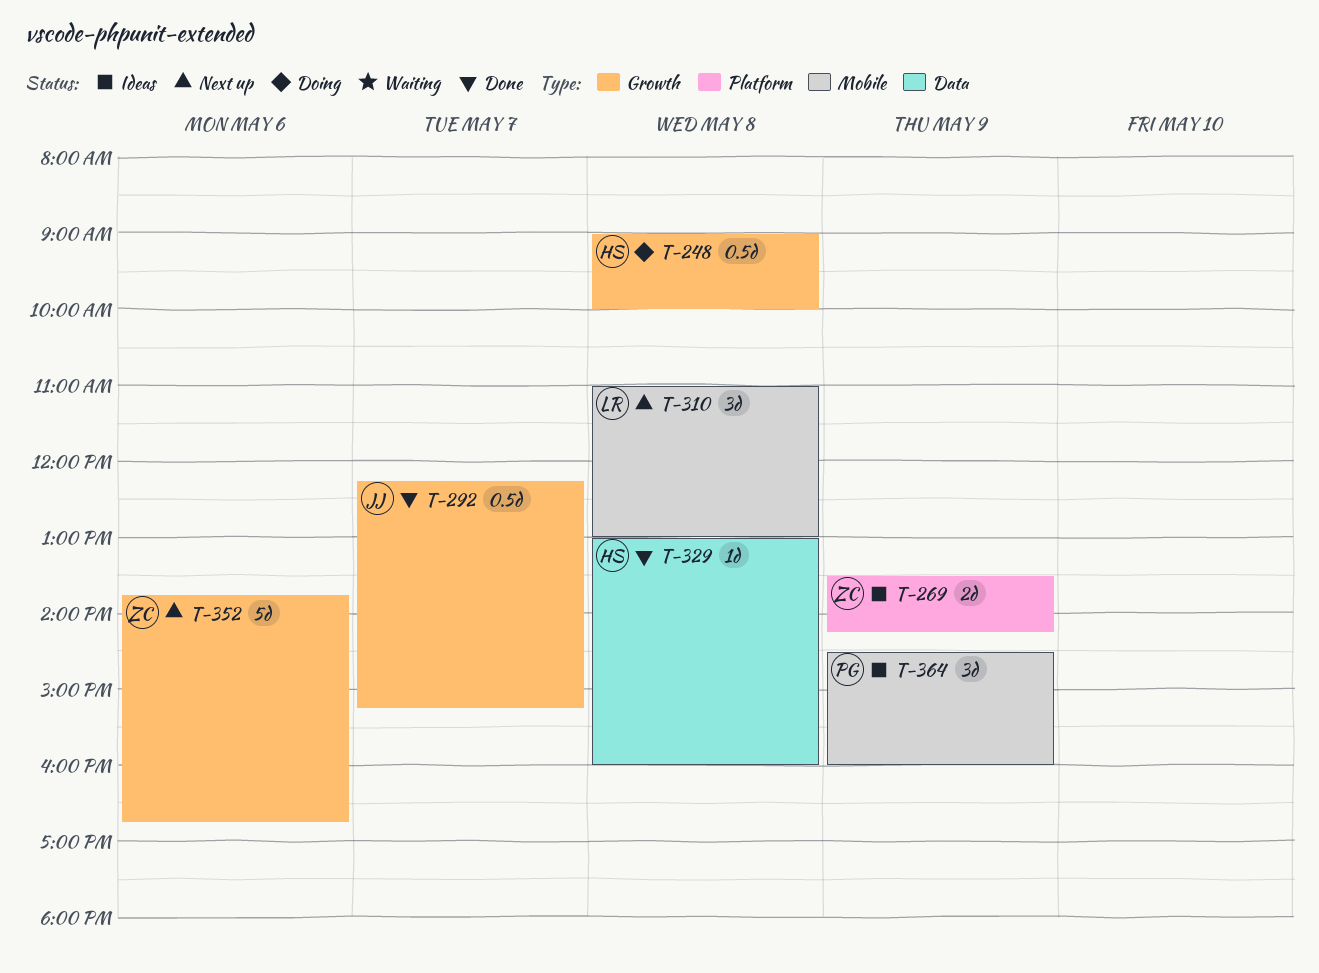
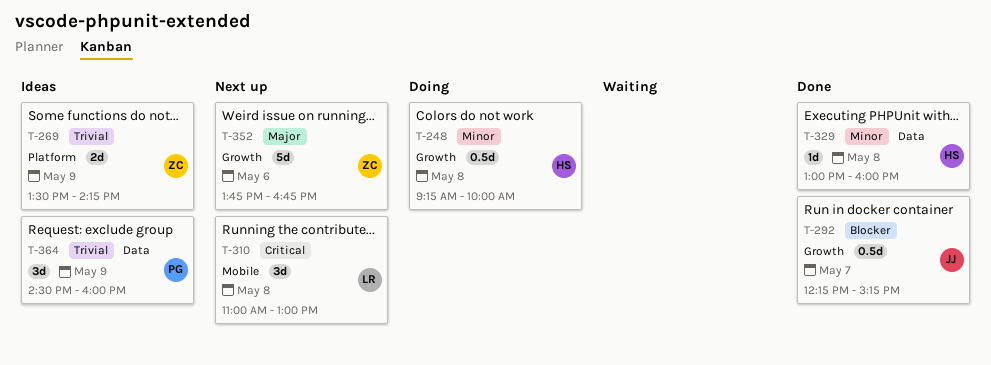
T-248, begins: 09:00 -> 09:15
T-364, label: Mobile -> Data

